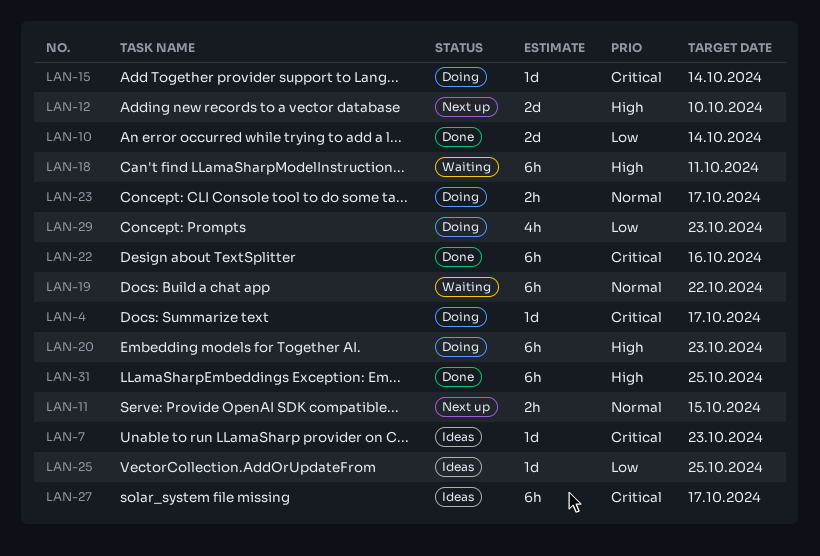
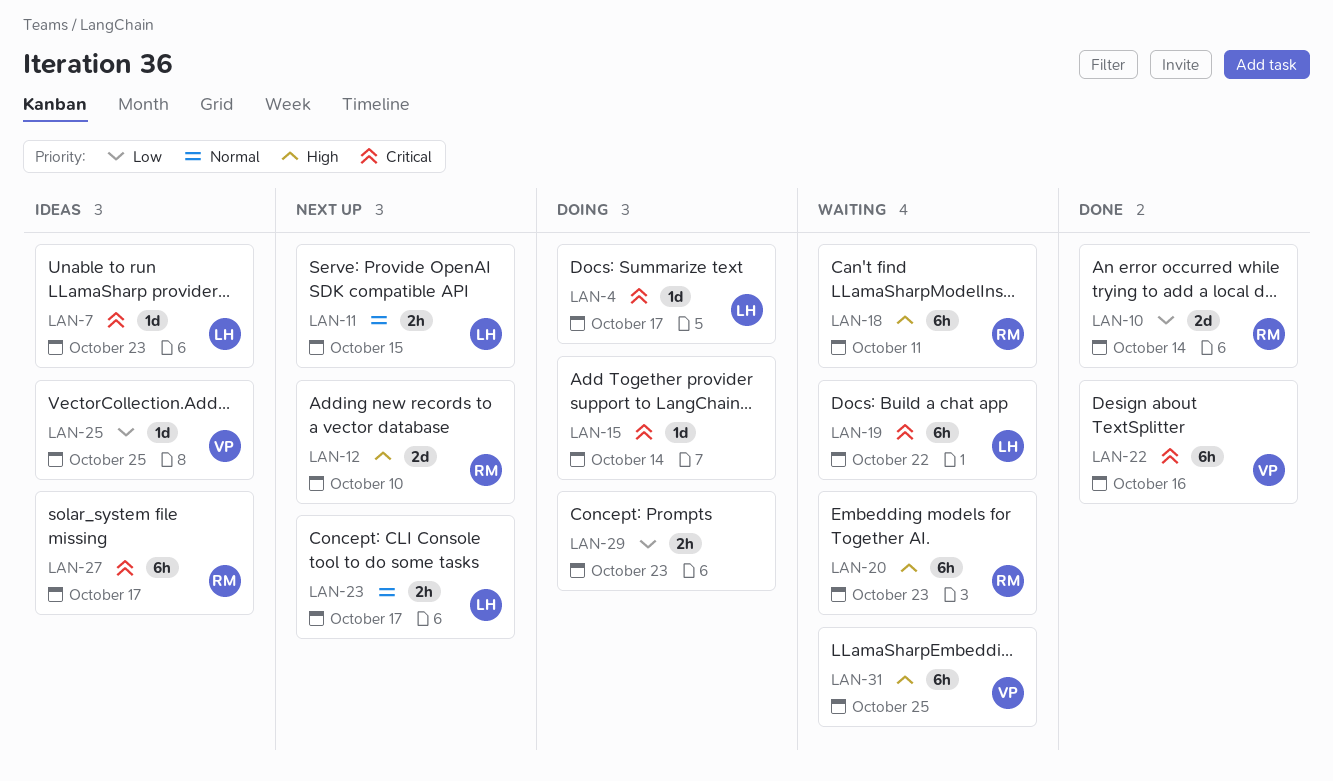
LAN-19, priority: Normal -> Critical
LAN-20, status: Doing -> Waiting
LAN-23, status: Doing -> Next up
LAN-29, estimate: 4h -> 2h
LAN-31, status: Done -> Waiting

